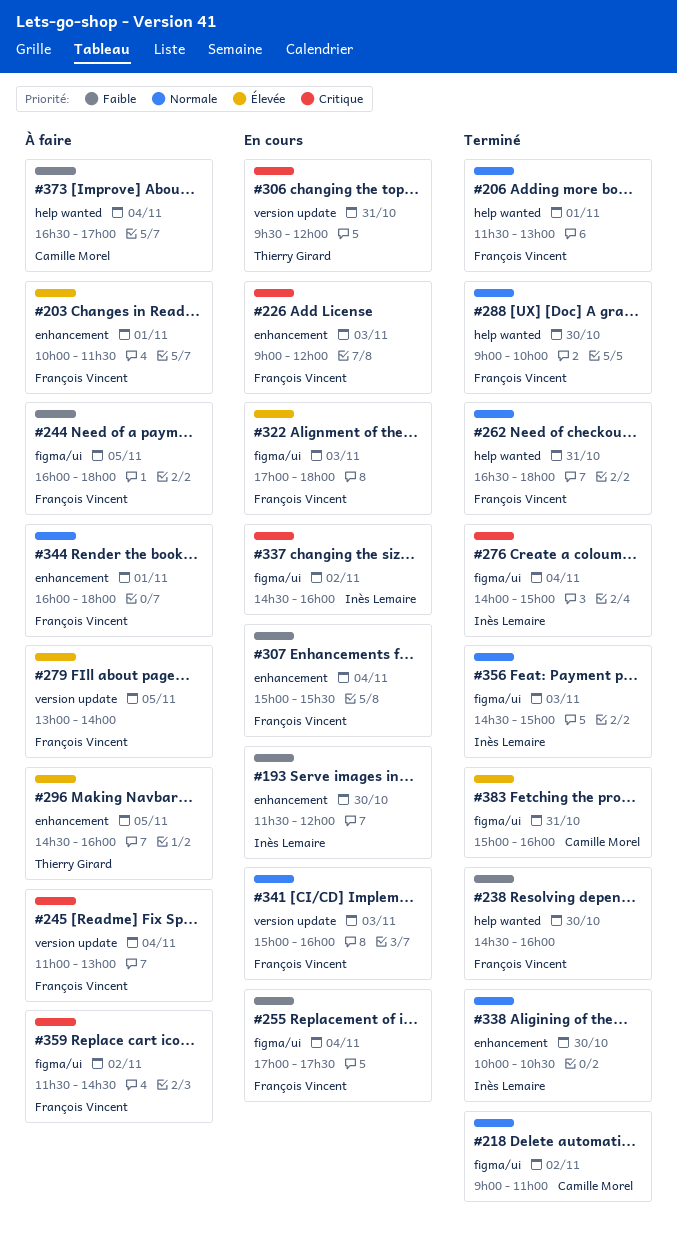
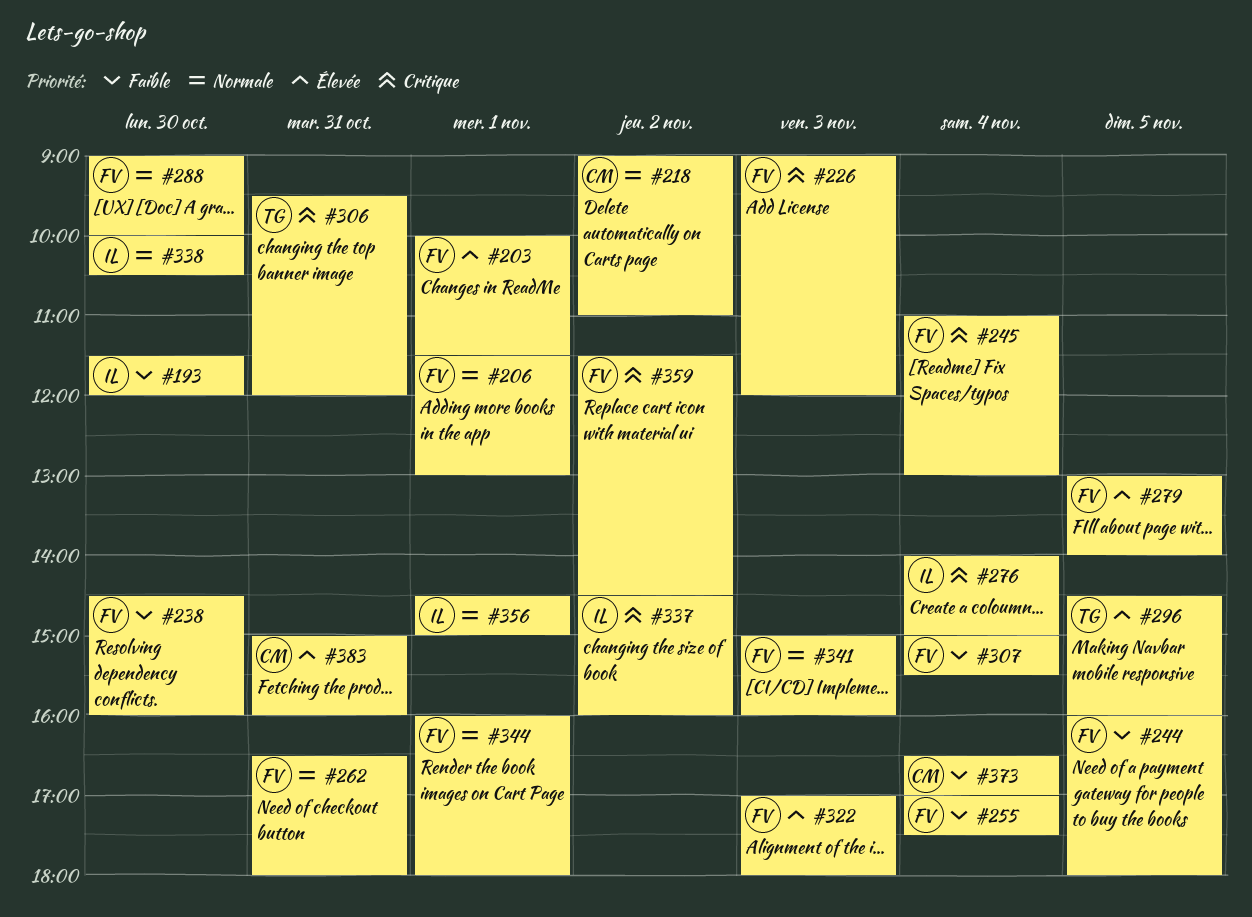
#356, day: Nov 3 -> Nov 1

